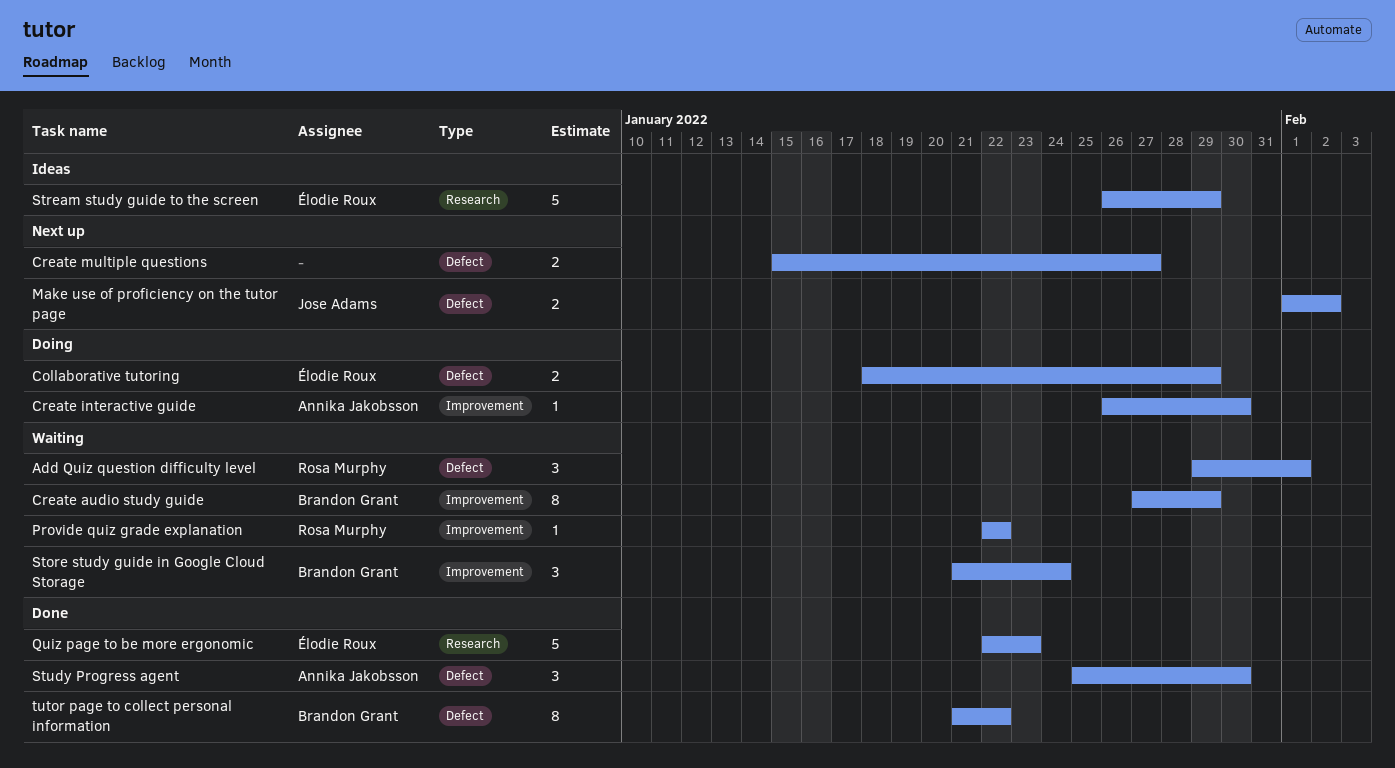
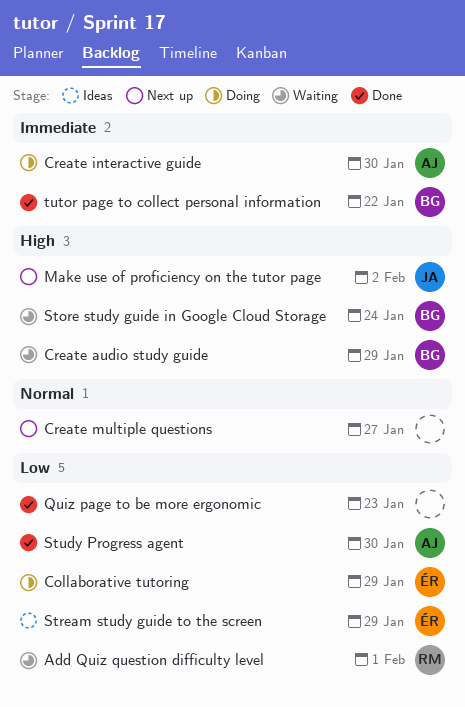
Provide quiz grade explanation: present -> none
Quiz page to be more ergonomic, owner: Élodie Roux -> none

